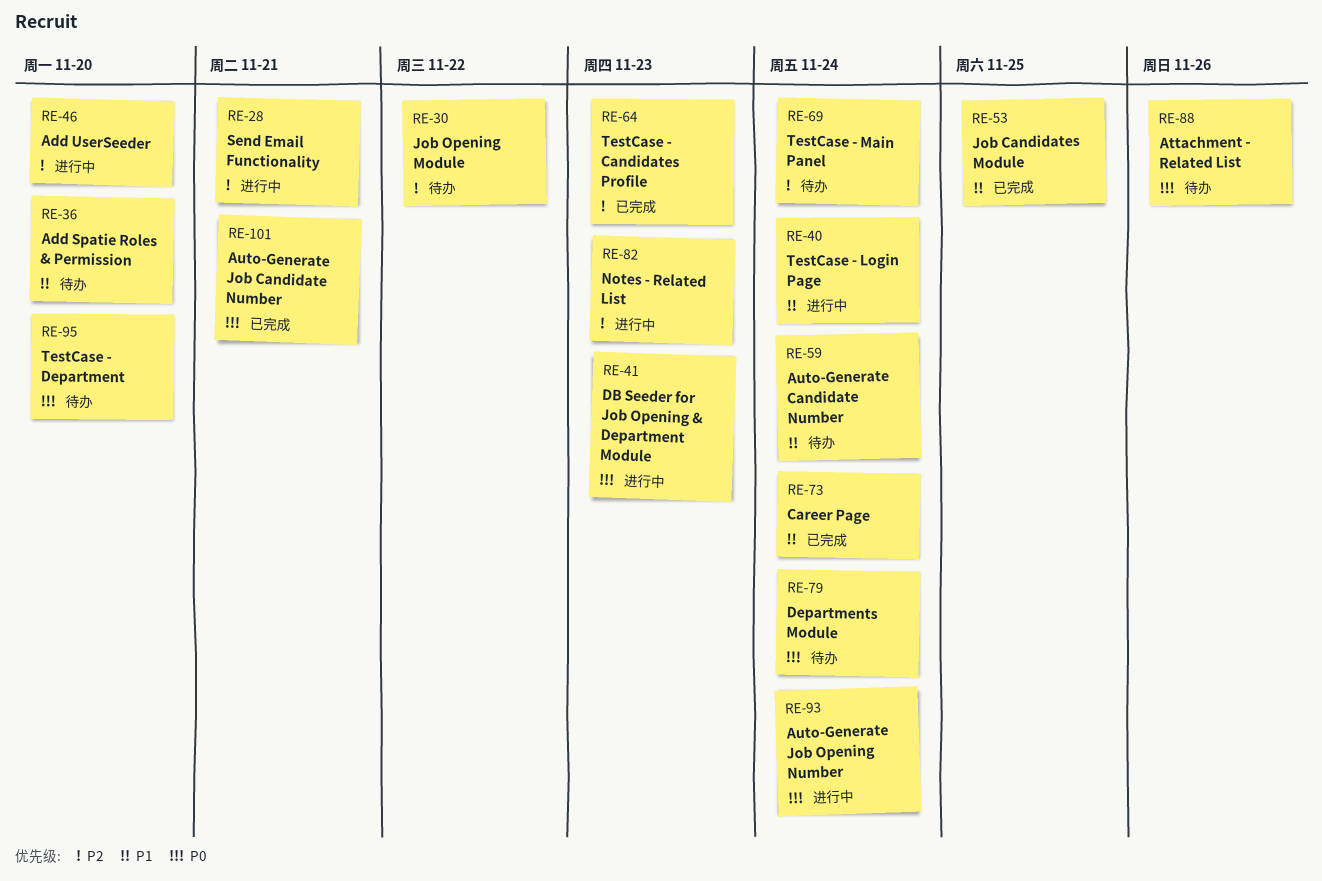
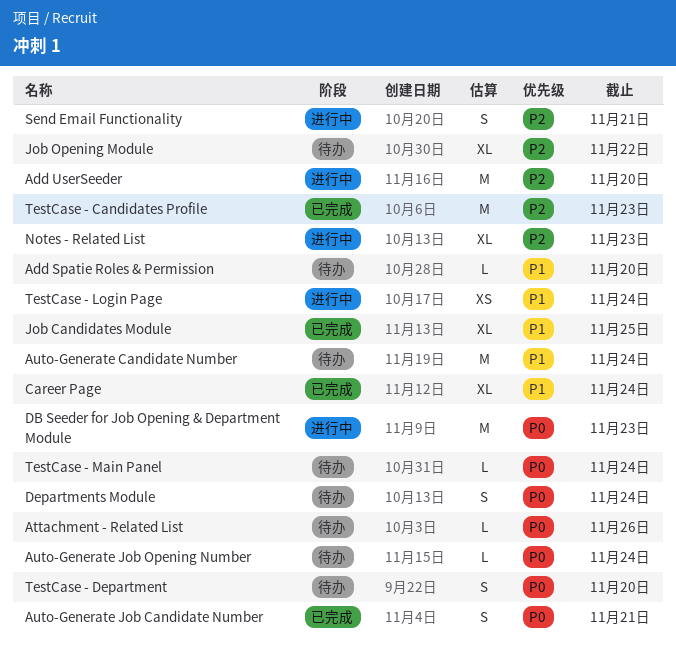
Auto-Generate Job Opening Number, status: 进行中 -> 待办
TestCase - Main Panel, priority: P2 -> P0

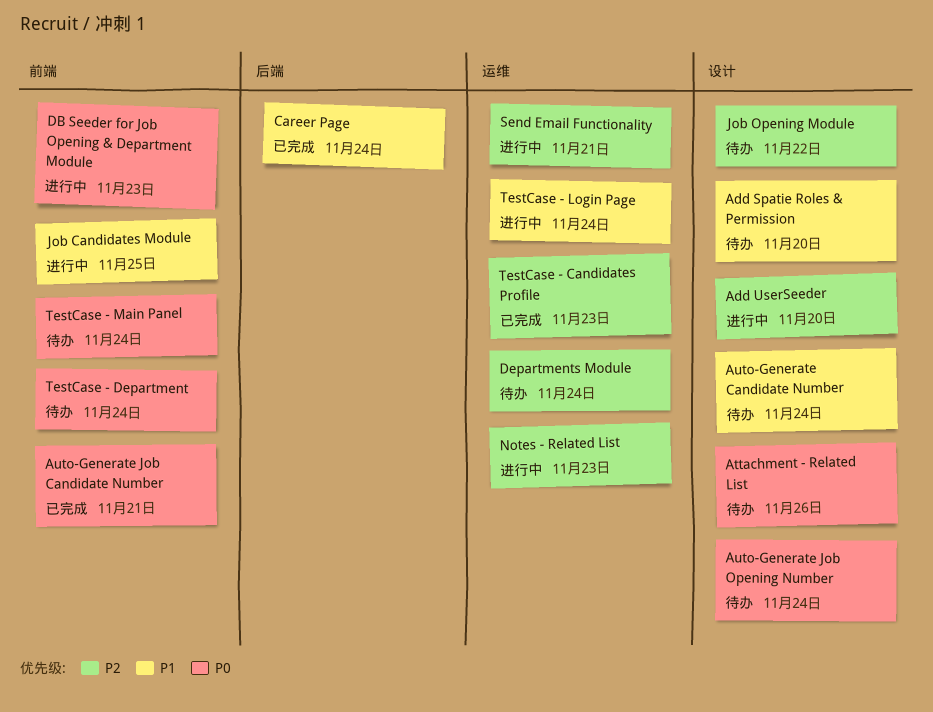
Departments Module, priority: P0 -> P2
Job Candidates Module, status: 已完成 -> 进行中
TestCase - Department, due: Nov 20 -> Nov 24

